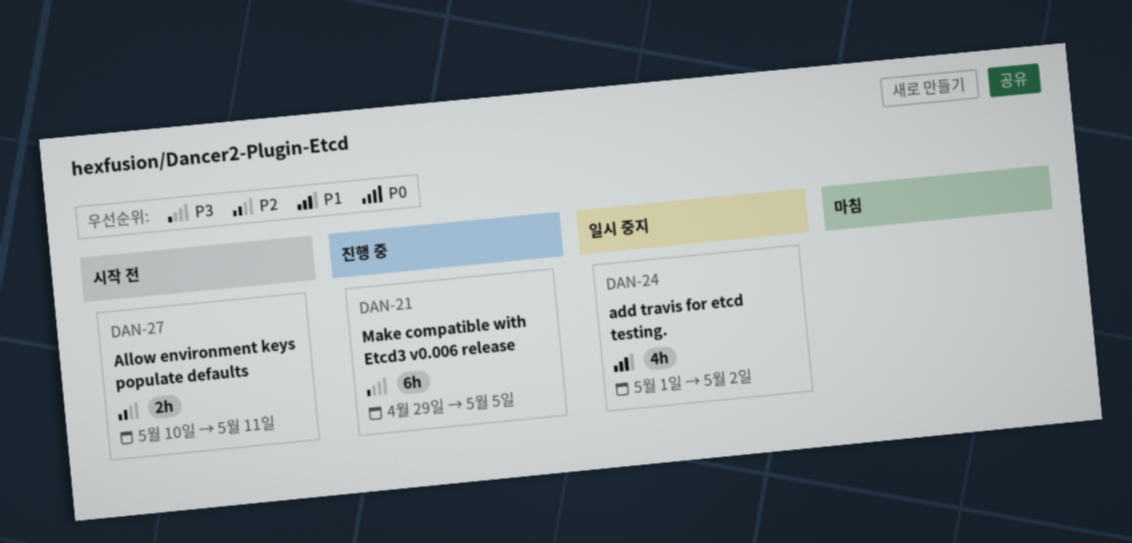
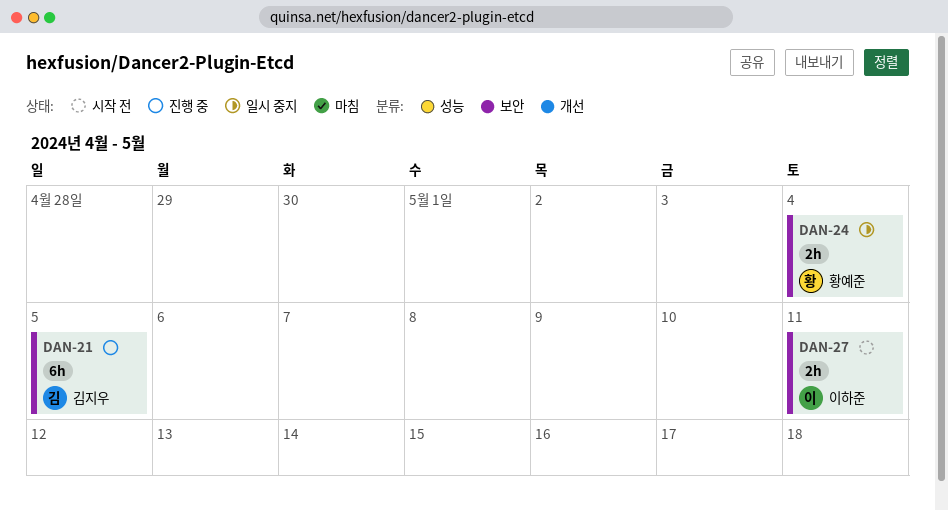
DAN-24, estimate: 4h -> 2h
DAN-24, due: May 2 -> May 4

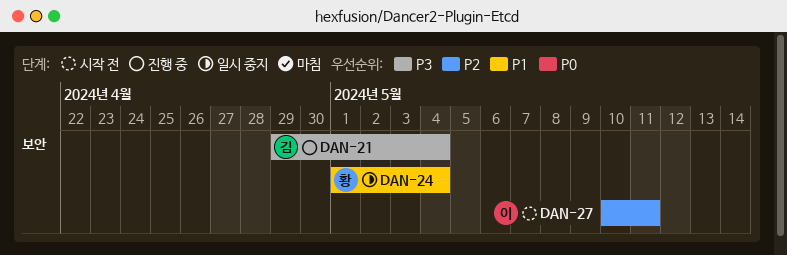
DAN-21, due: May 5 -> May 4

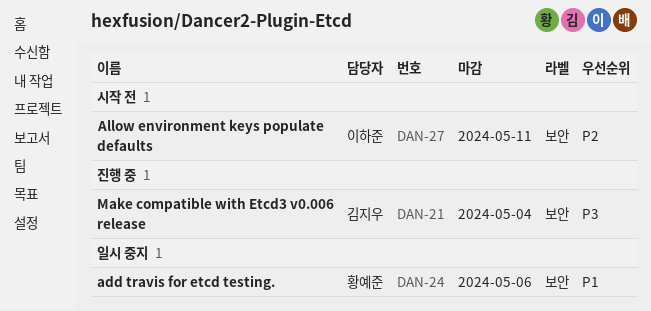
DAN-24, due: May 4 -> May 6

